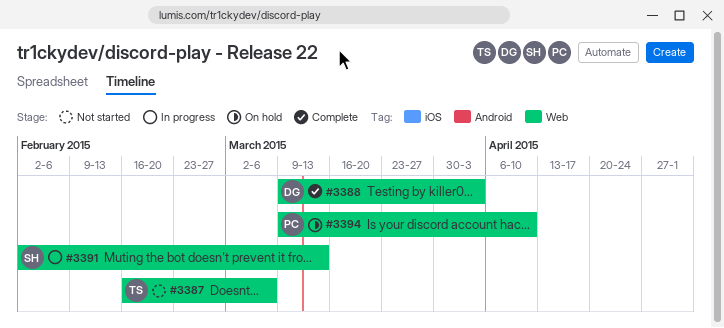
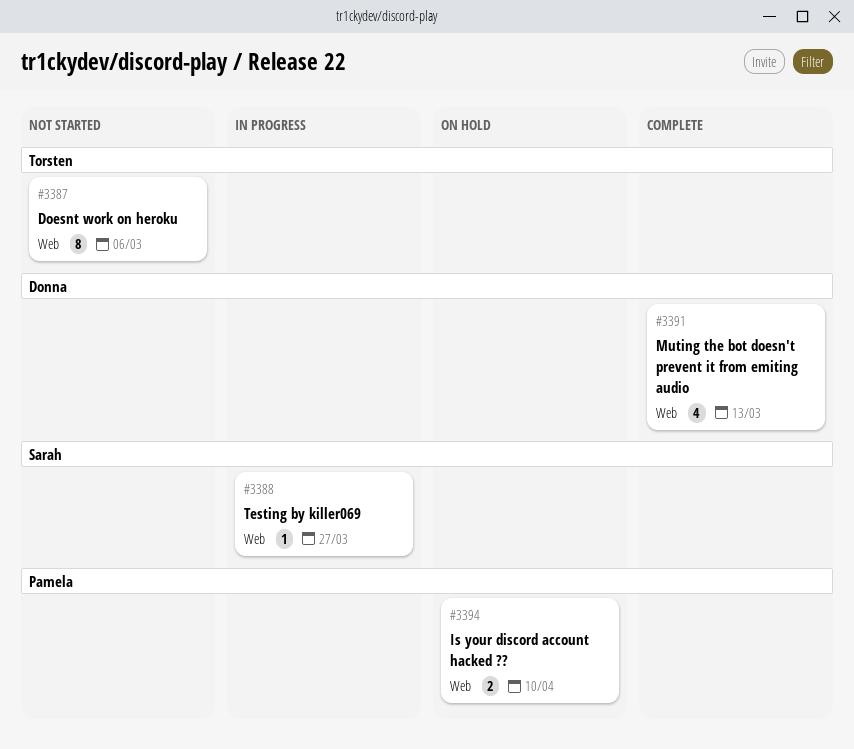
#3388, status: Complete -> In progress
#3388, owner: Donna -> Sarah
#3388, due: Apr 3 -> Mar 27
#3391, status: In progress -> Complete
#3391, owner: Sarah -> Donna

